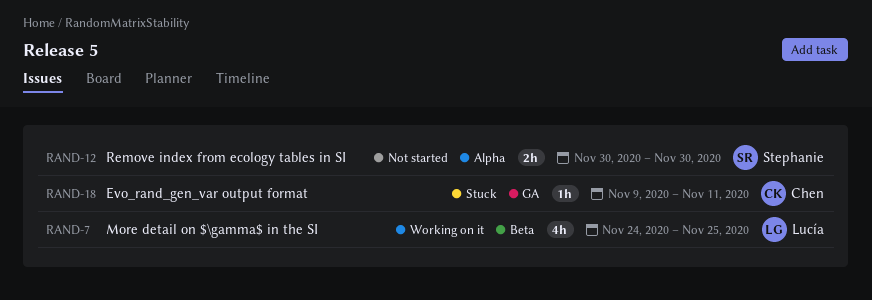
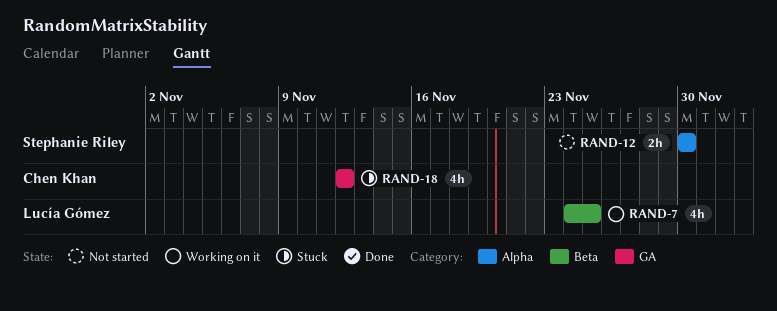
RAND-18, estimate: 1h -> 4h
RAND-18, start: Nov 9 -> Nov 12
RAND-18, due: Nov 11 -> Nov 12

